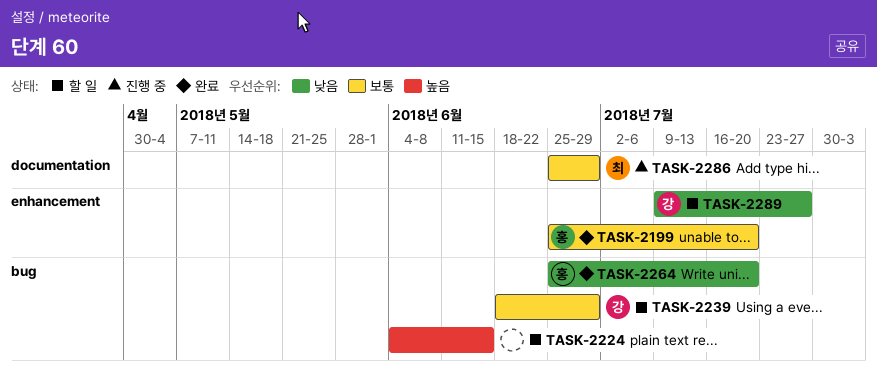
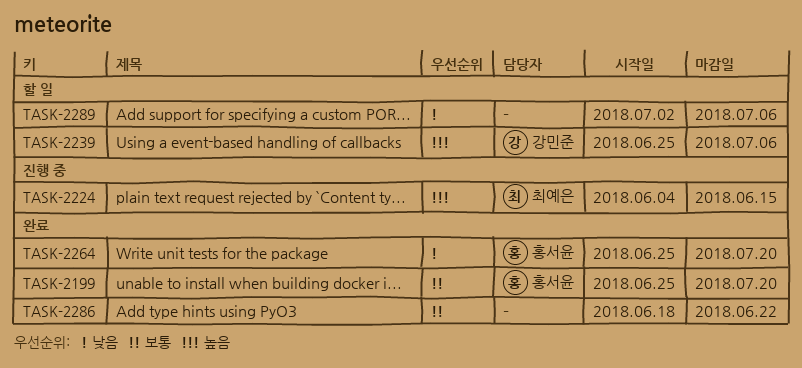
TASK-2224, status: 할 일 -> 진행 중
TASK-2224, owner: none -> 최예은
TASK-2239, priority: 보통 -> 높음
TASK-2239, start: Jun 18 -> Jun 25
TASK-2239, due: Jun 29 -> Jul 6
TASK-2286, status: 진행 중 -> 완료
TASK-2286, owner: 최예은 -> none
TASK-2286, start: Jun 25 -> Jun 18
TASK-2286, due: Jun 29 -> Jun 22
TASK-2289, owner: 강민준 -> none
TASK-2289, start: Jul 9 -> Jul 2
TASK-2289, due: Jul 27 -> Jul 6

